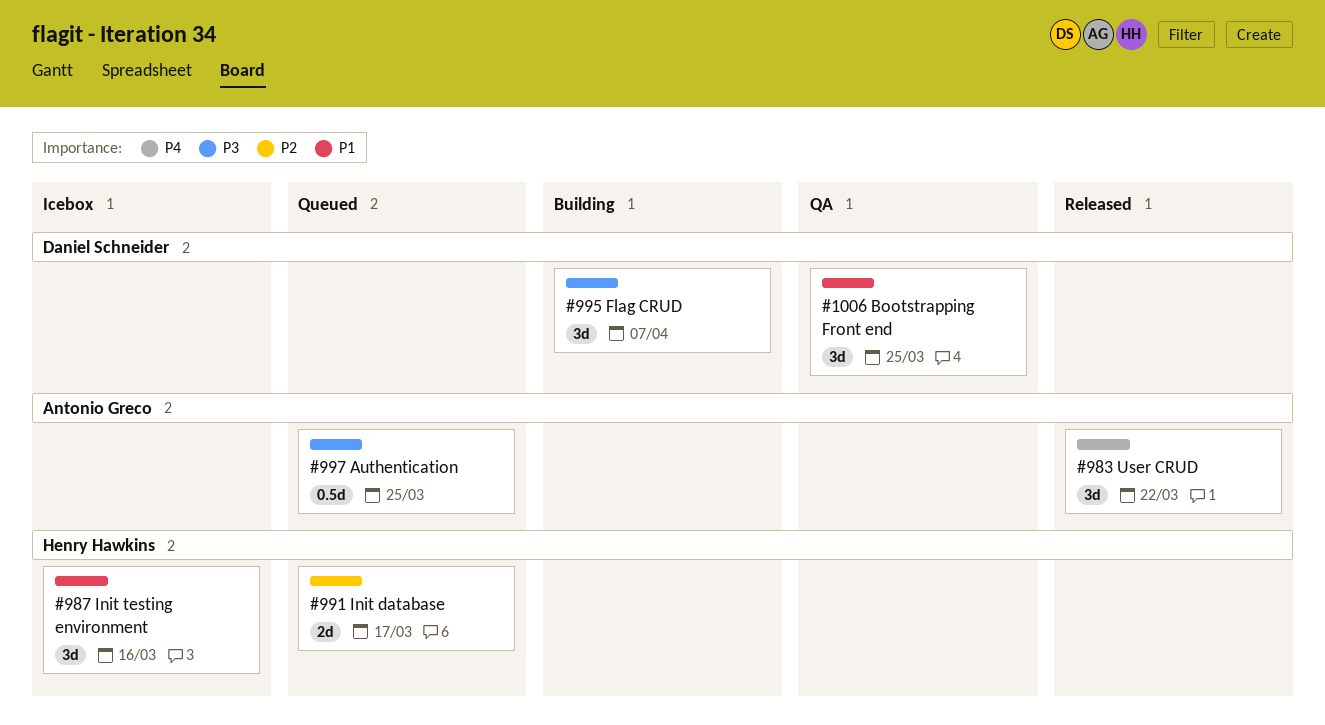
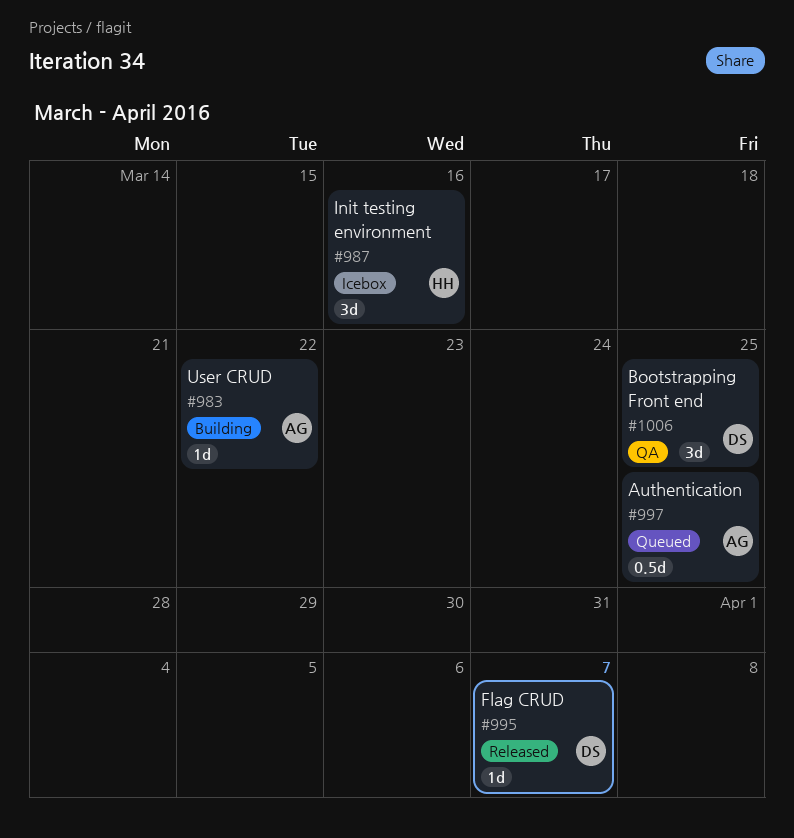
#983, status: Released -> Building
#983, estimate: 3d -> 1d
#991: present -> none
#995, status: Building -> Released
#995, estimate: 3d -> 1d

